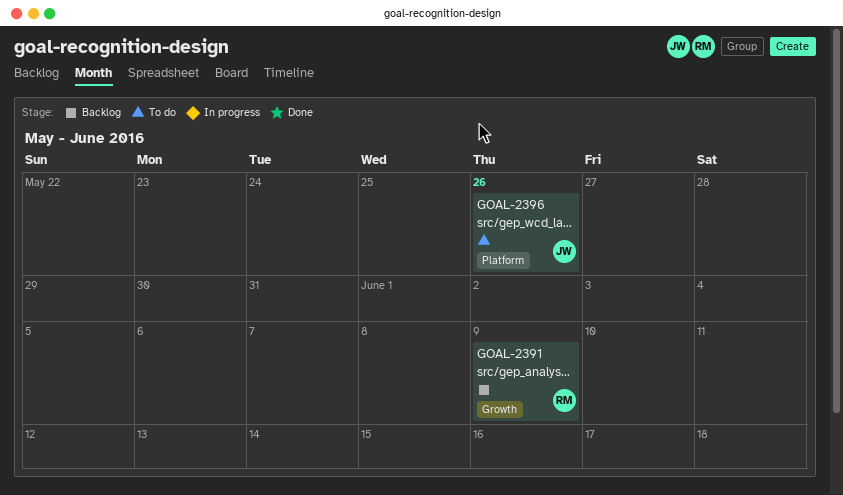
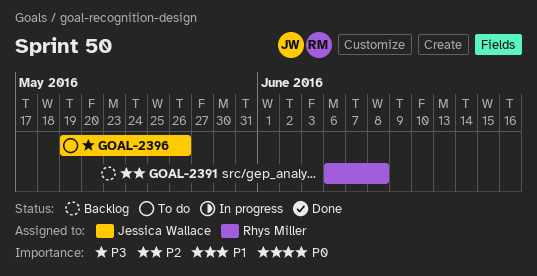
GOAL-2391, due: Jun 9 -> Jun 8

